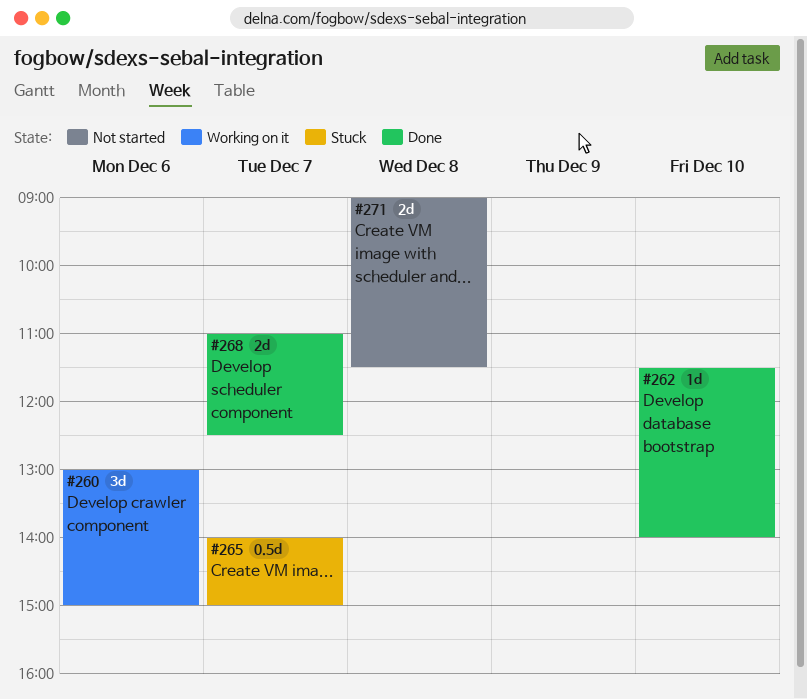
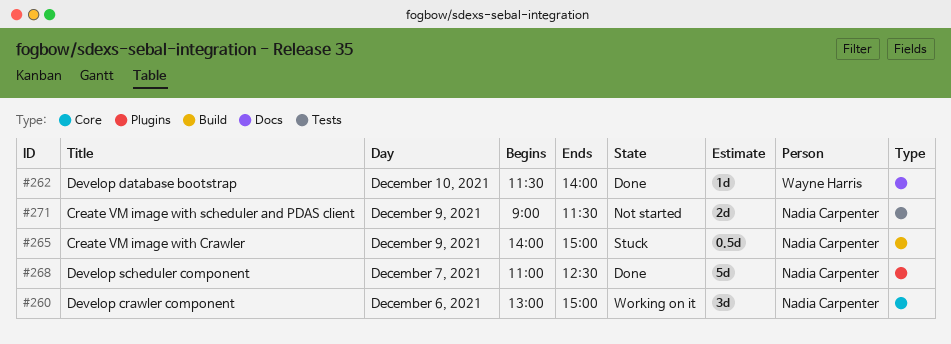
#265, day: Dec 7 -> Dec 9
#268, estimate: 2d -> 5d
#271, day: Dec 8 -> Dec 9

